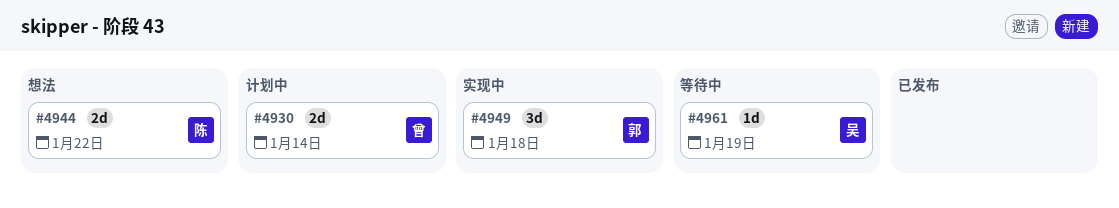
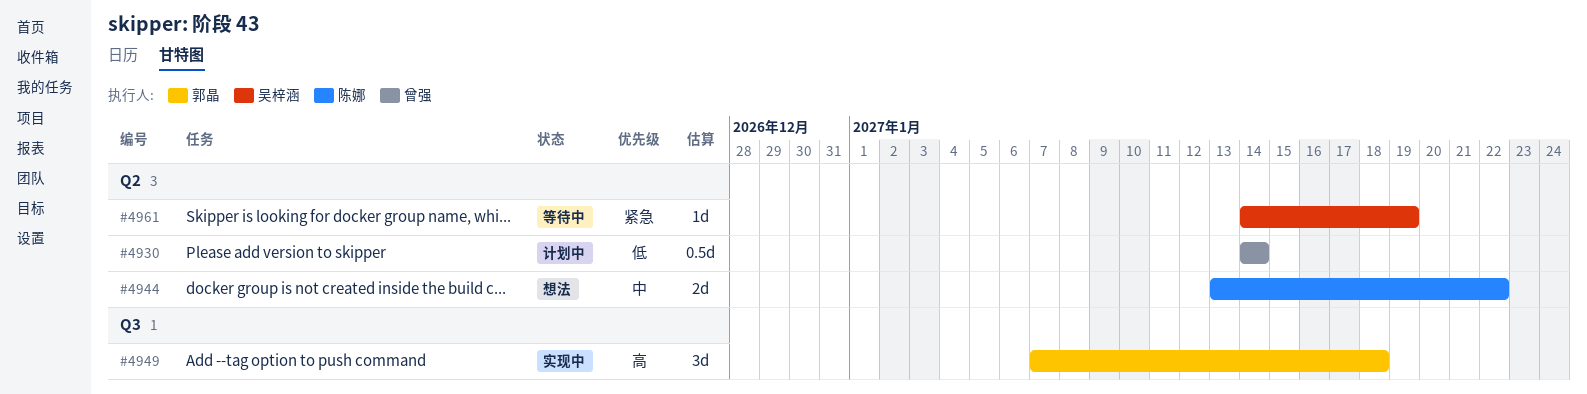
#4930, estimate: 2d -> 0.5d

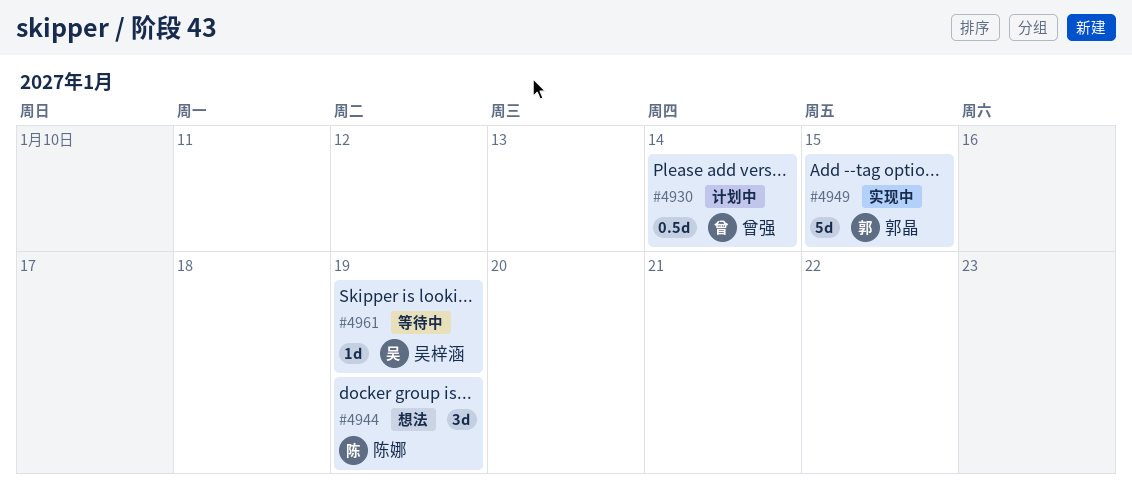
#4944, estimate: 2d -> 3d
#4944, due: Jan 22 -> Jan 19
#4949, estimate: 3d -> 5d
#4949, due: Jan 18 -> Jan 15

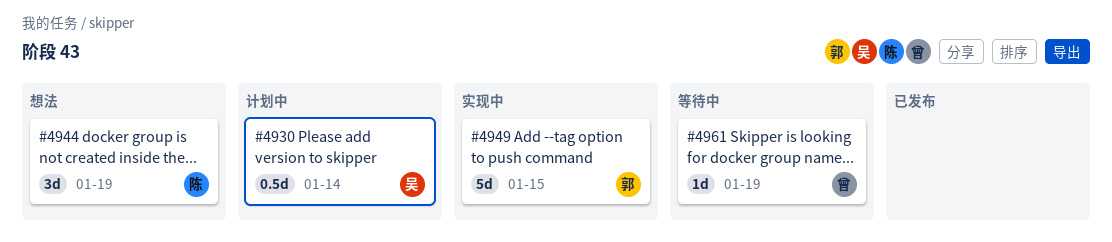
#4930, owner: 曾强 -> 吴梓涵
#4961, owner: 吴梓涵 -> 曾强

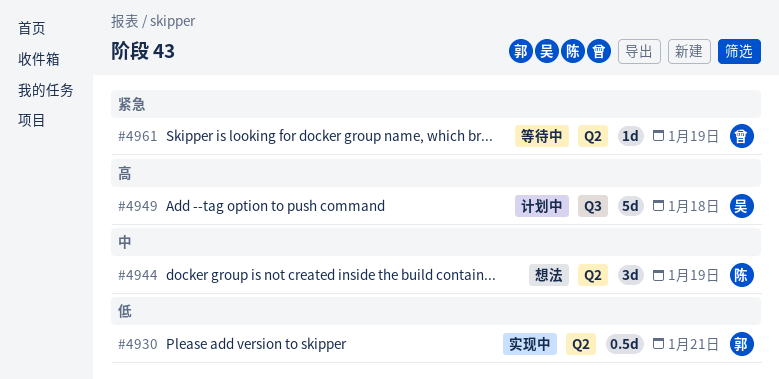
#4930, status: 计划中 -> 实现中
#4930, owner: 吴 -> 郭
#4930, due: Jan 14 -> Jan 21
#4949, status: 实现中 -> 计划中
#4949, owner: 郭 -> 吴
#4949, due: Jan 15 -> Jan 18

